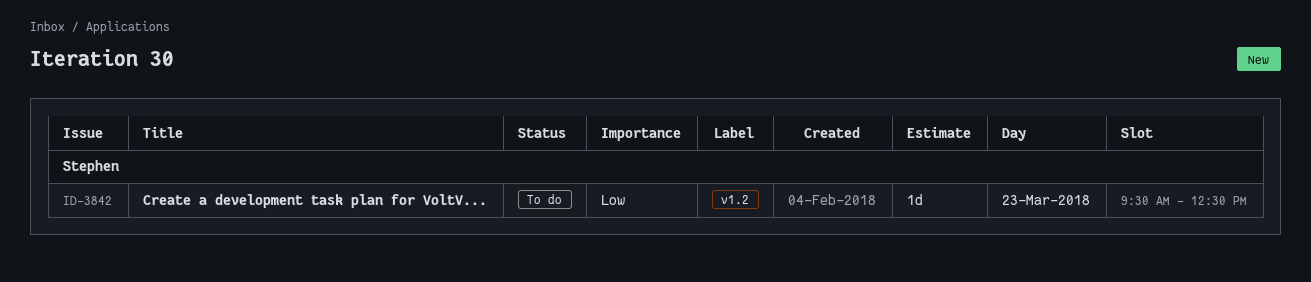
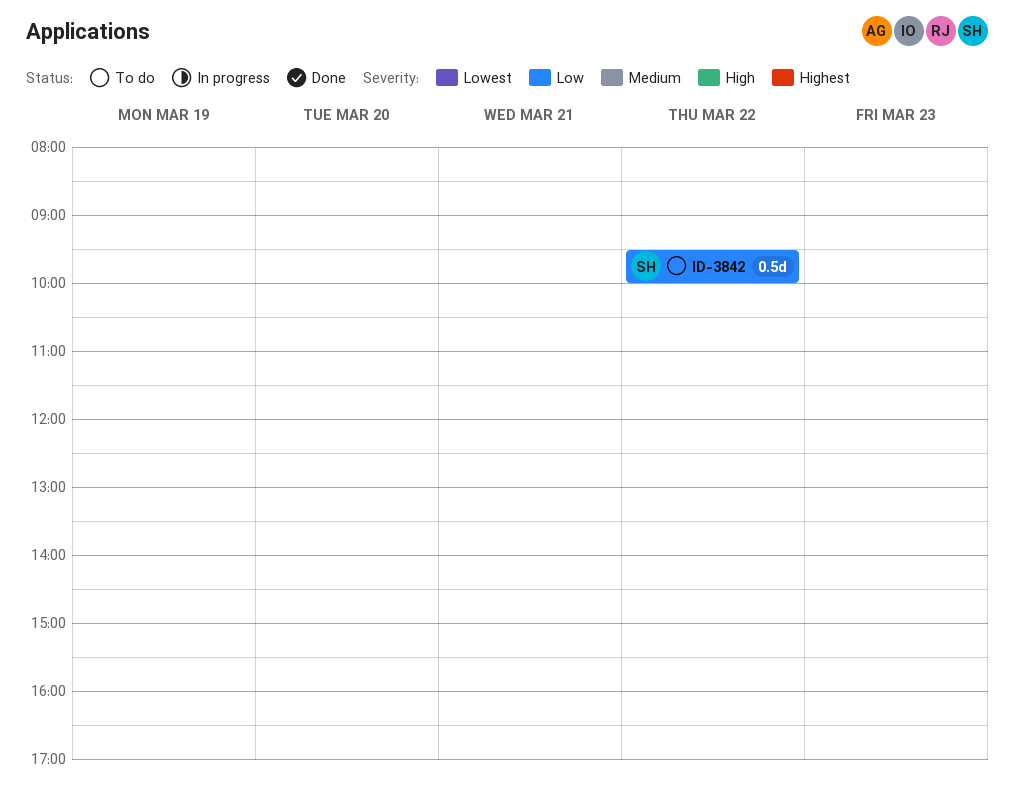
ID-3842, estimate: 1d -> 0.5d
ID-3842, day: Mar 23 -> Mar 22
ID-3842, ends: 12:30 -> 10:00

